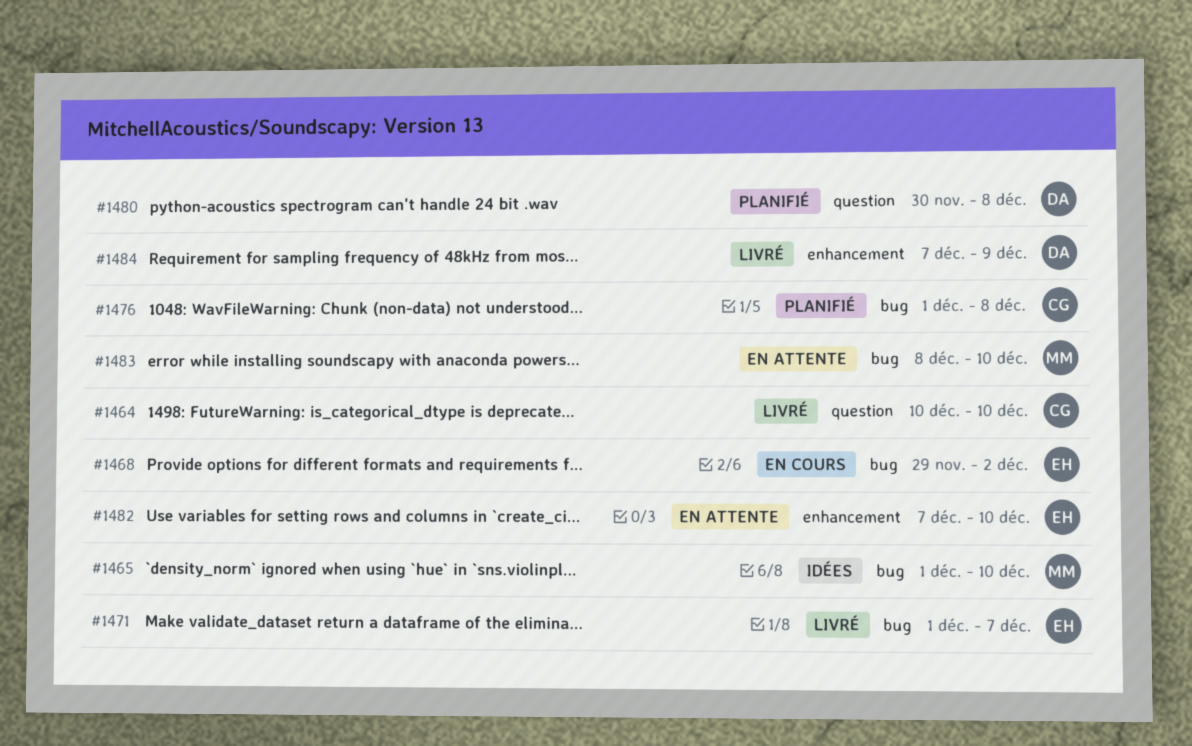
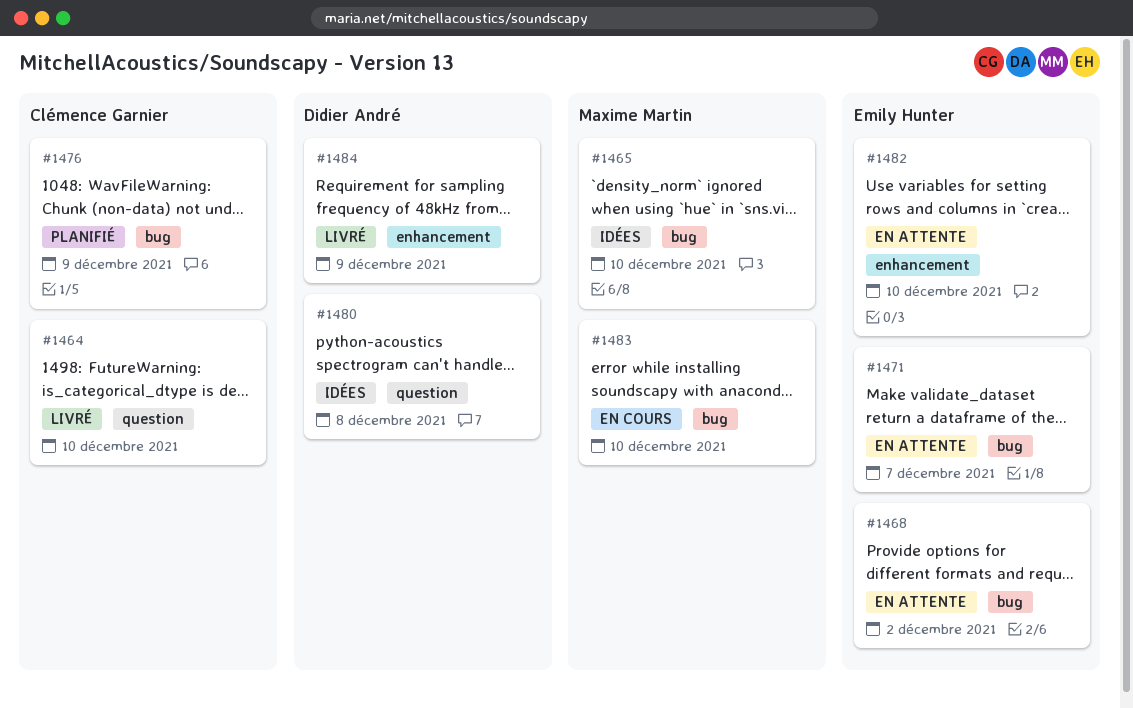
#1468, status: En cours -> En attente
#1471, status: Livré -> En attente
#1476, due: Dec 8 -> Dec 9
#1480, status: Planifié -> Idées
#1483, status: En attente -> En cours

